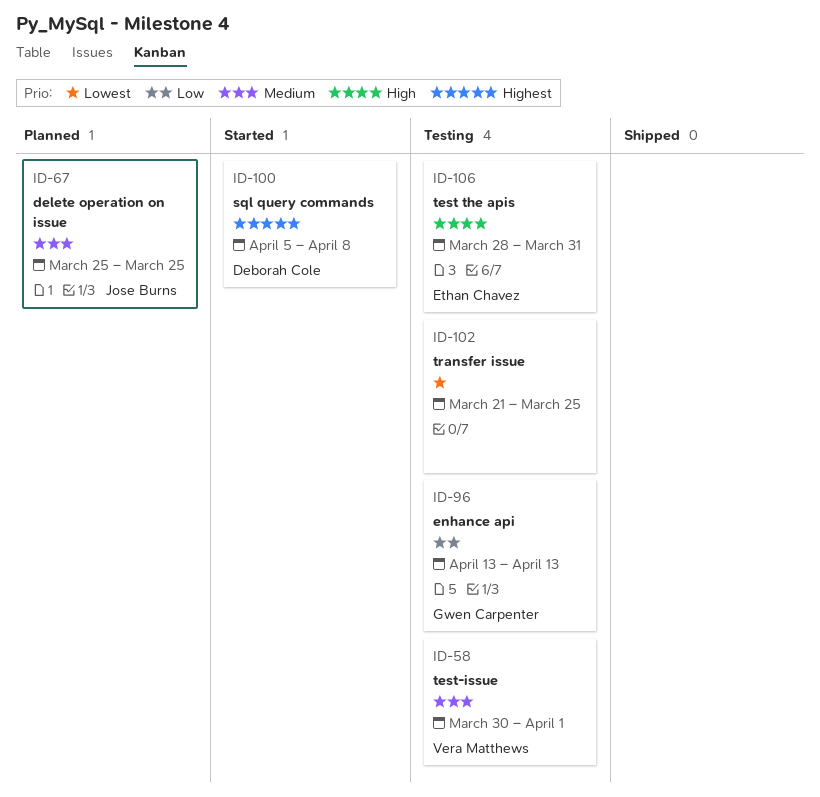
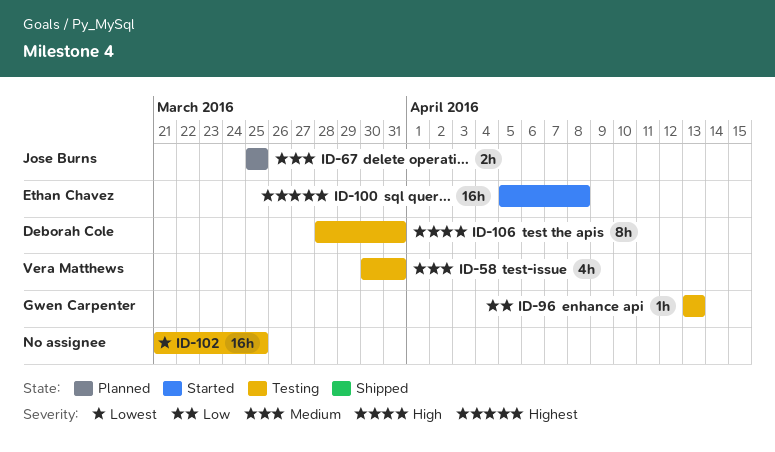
ID-58, due: Apr 1 -> Mar 31
ID-100, owner: Deborah Cole -> Ethan Chavez
ID-106, owner: Ethan Chavez -> Deborah Cole

